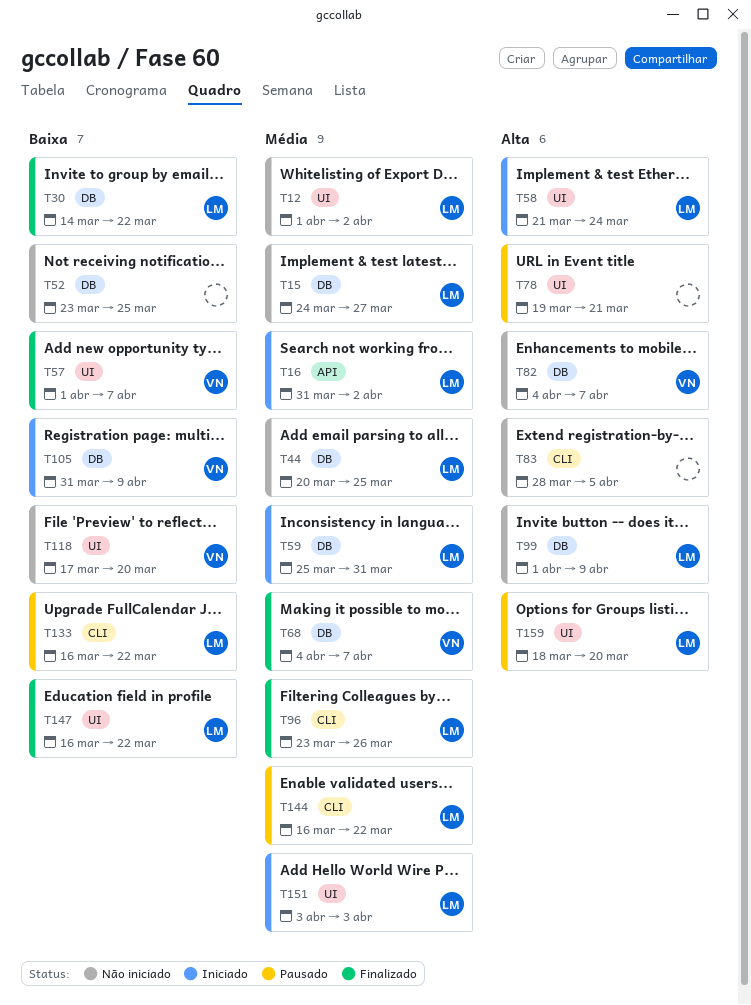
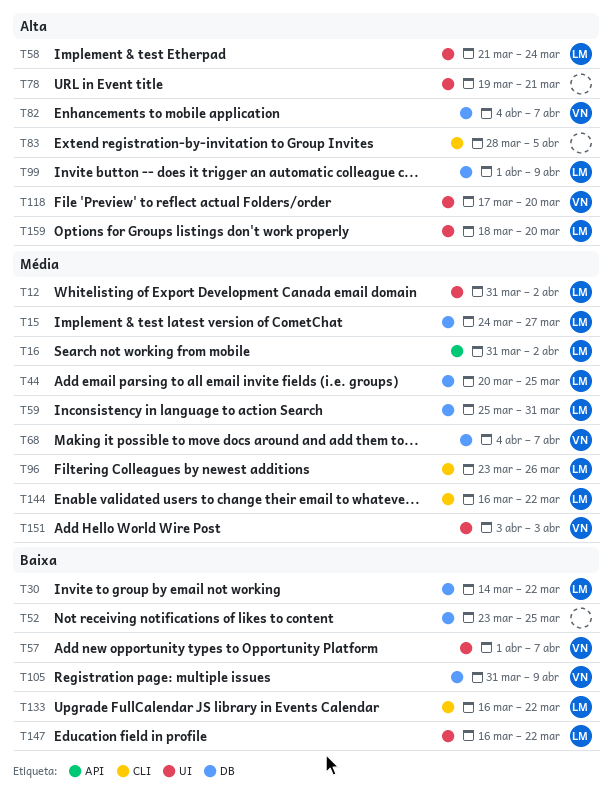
T12, start: Apr 1 -> Mar 31
T118, priority: Baixa -> Alta
T151, owner: LM -> VN

